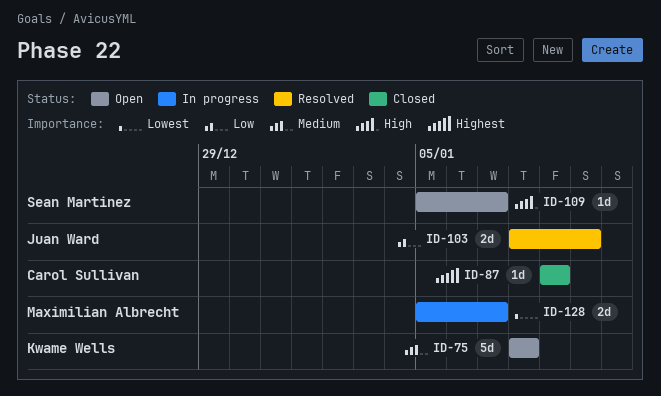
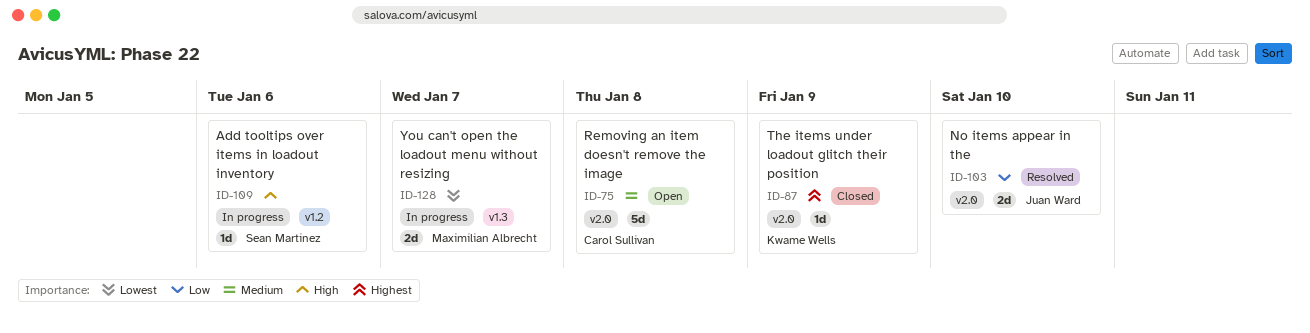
ID-75, owner: Kwame Wells -> Carol Sullivan
ID-87, owner: Carol Sullivan -> Kwame Wells
ID-109, status: Open -> In progress
ID-109, due: Jan 7 -> Jan 6

